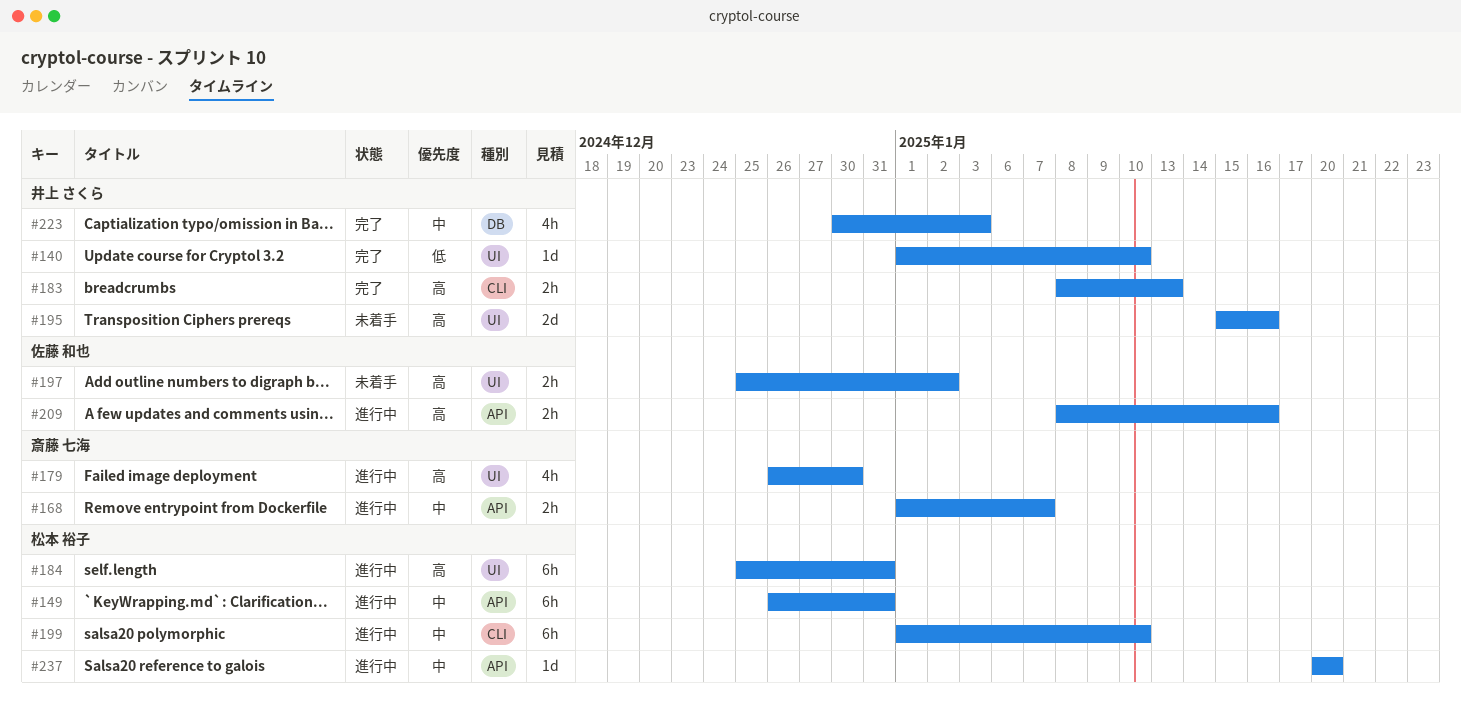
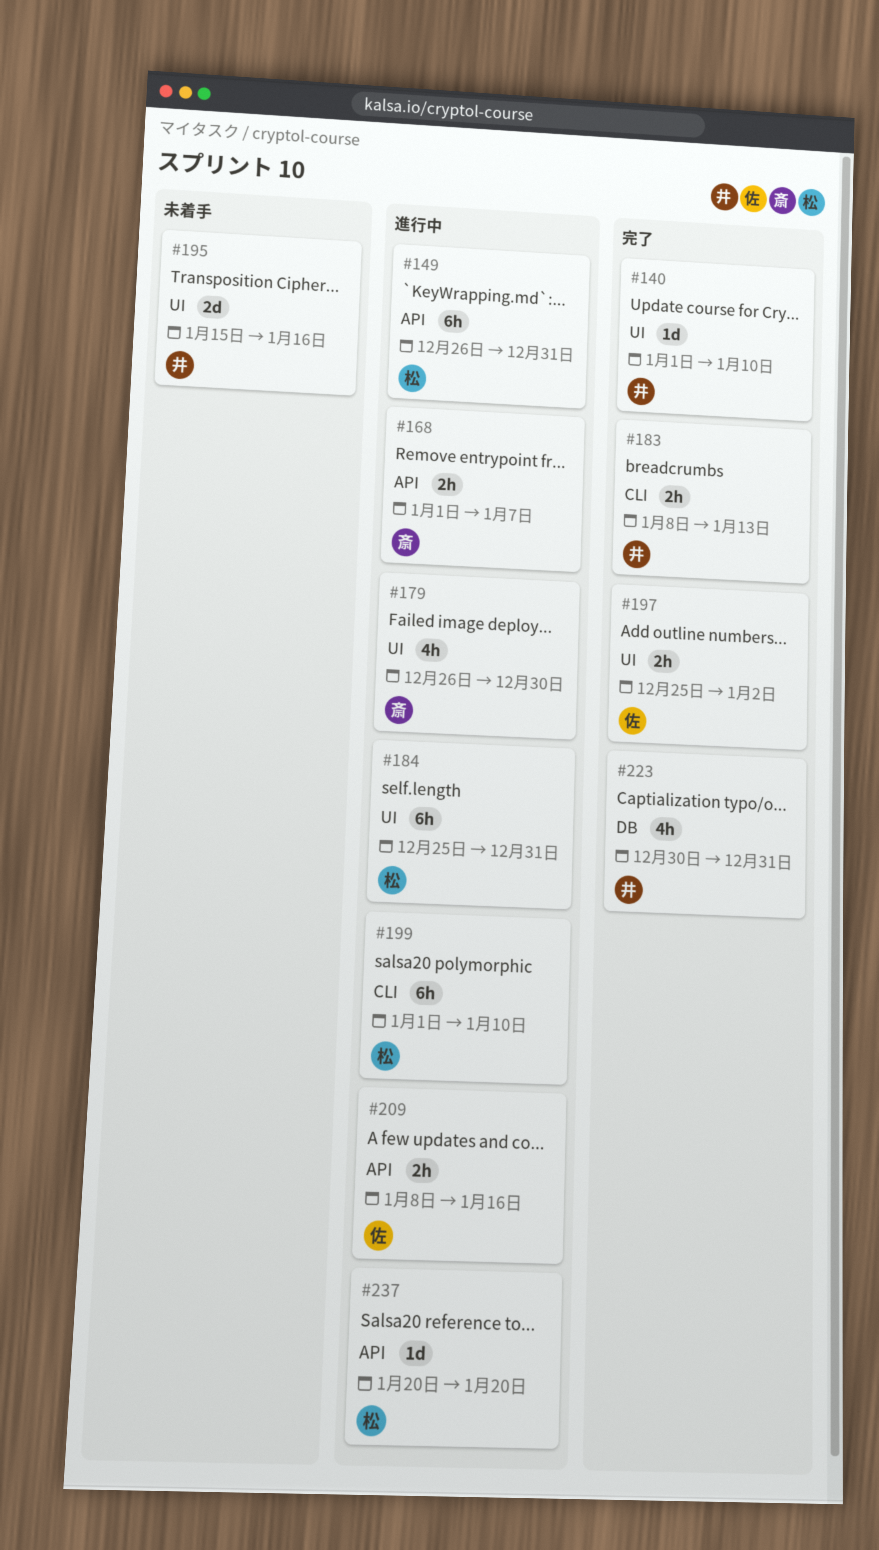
#197, status: 未着手 -> 完了
#223, due: Jan 3 -> Dec 31

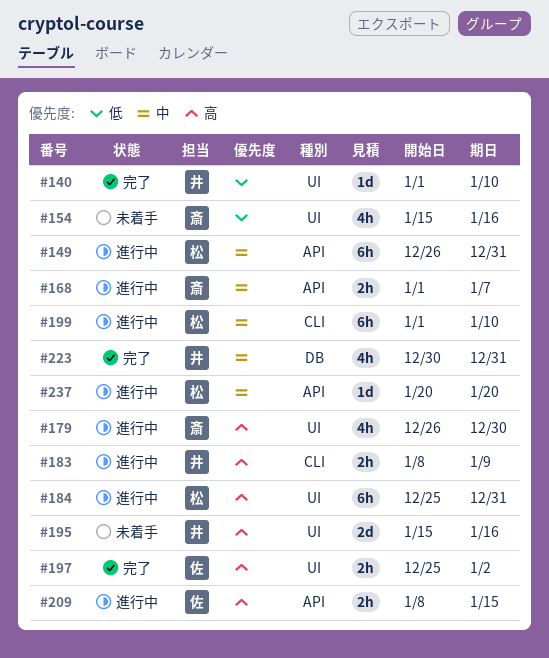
#154: none -> present
#183, status: 完了 -> 進行中
#183, due: Jan 13 -> Jan 9
#209, due: Jan 16 -> Jan 15

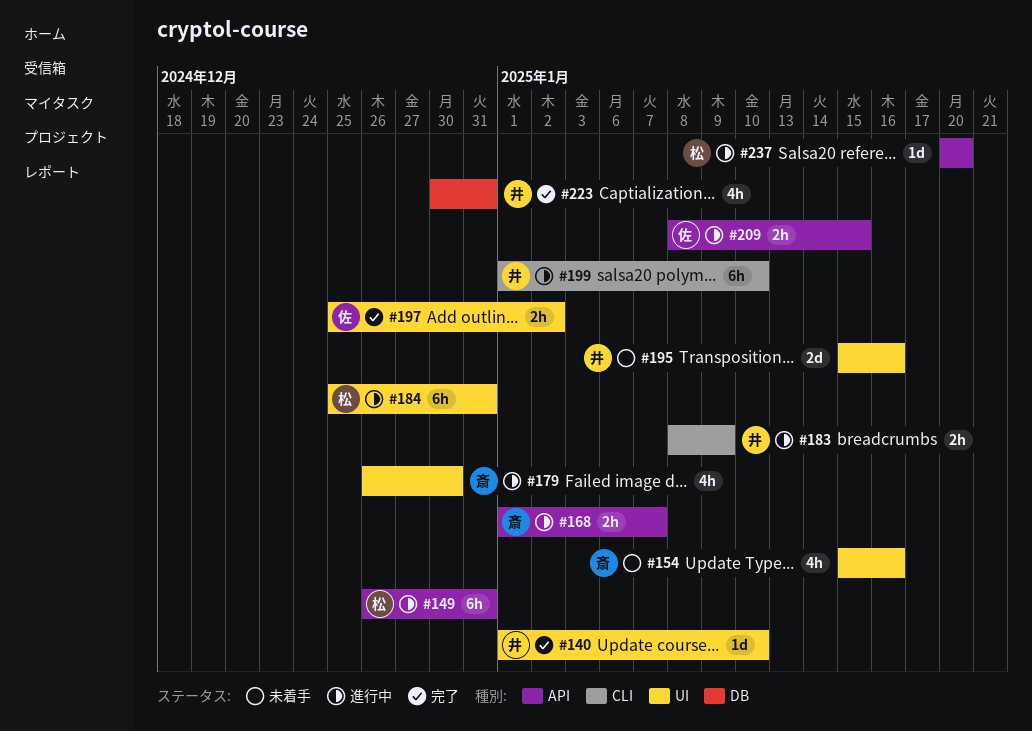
#199, owner: 松 -> 井

